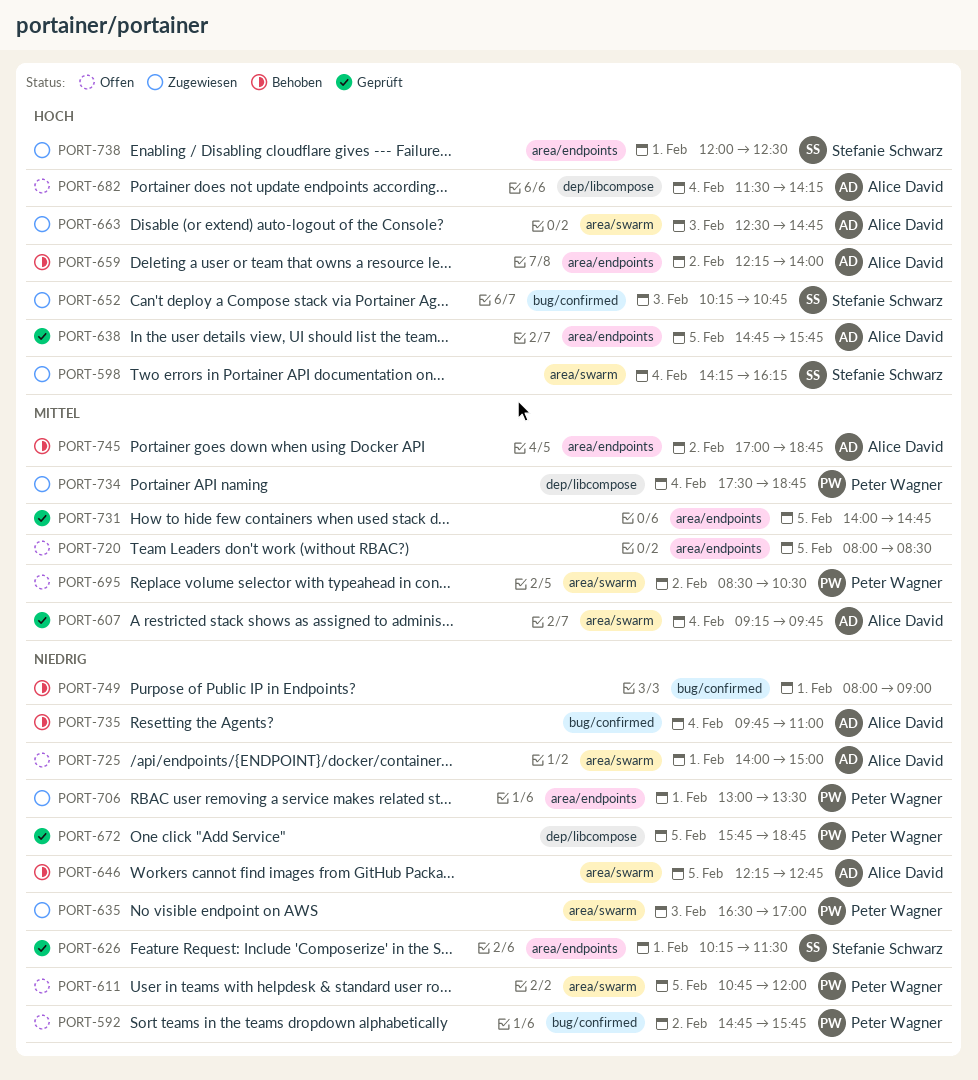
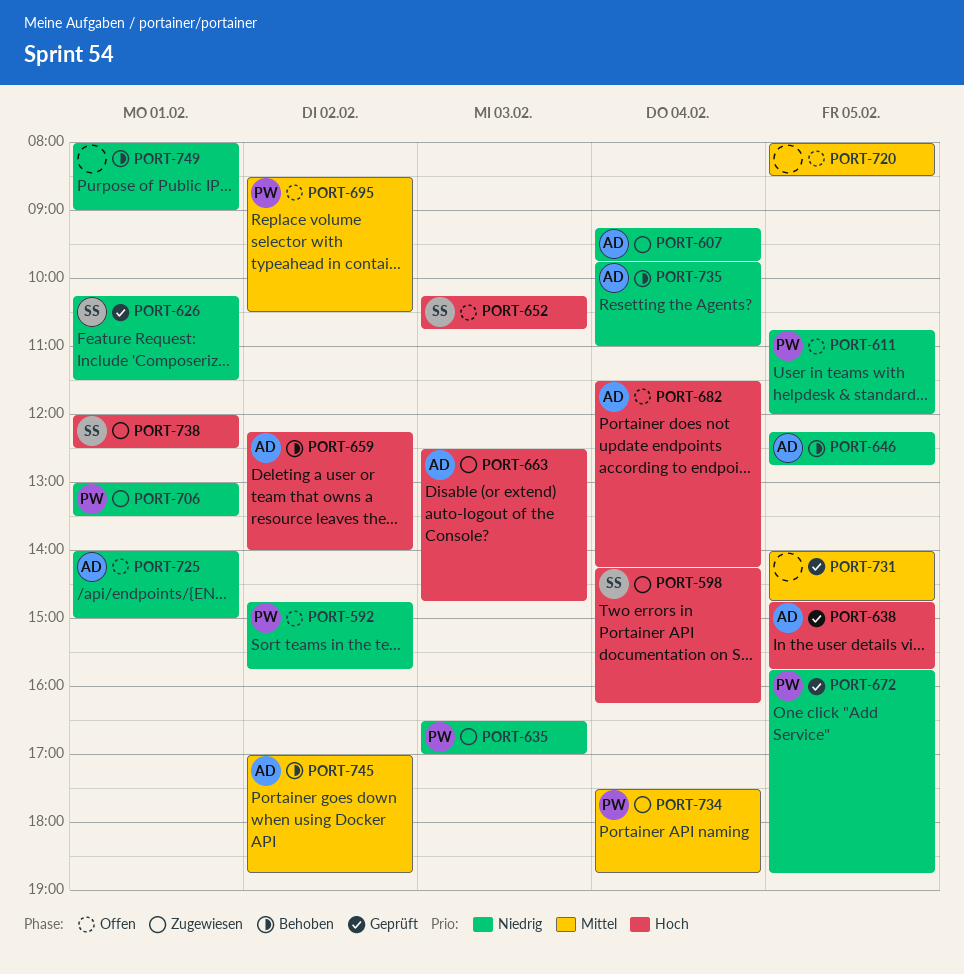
PORT-607, status: Geprüft -> Zugewiesen
PORT-607, priority: Mittel -> Niedrig
PORT-652, status: Zugewiesen -> Offen

